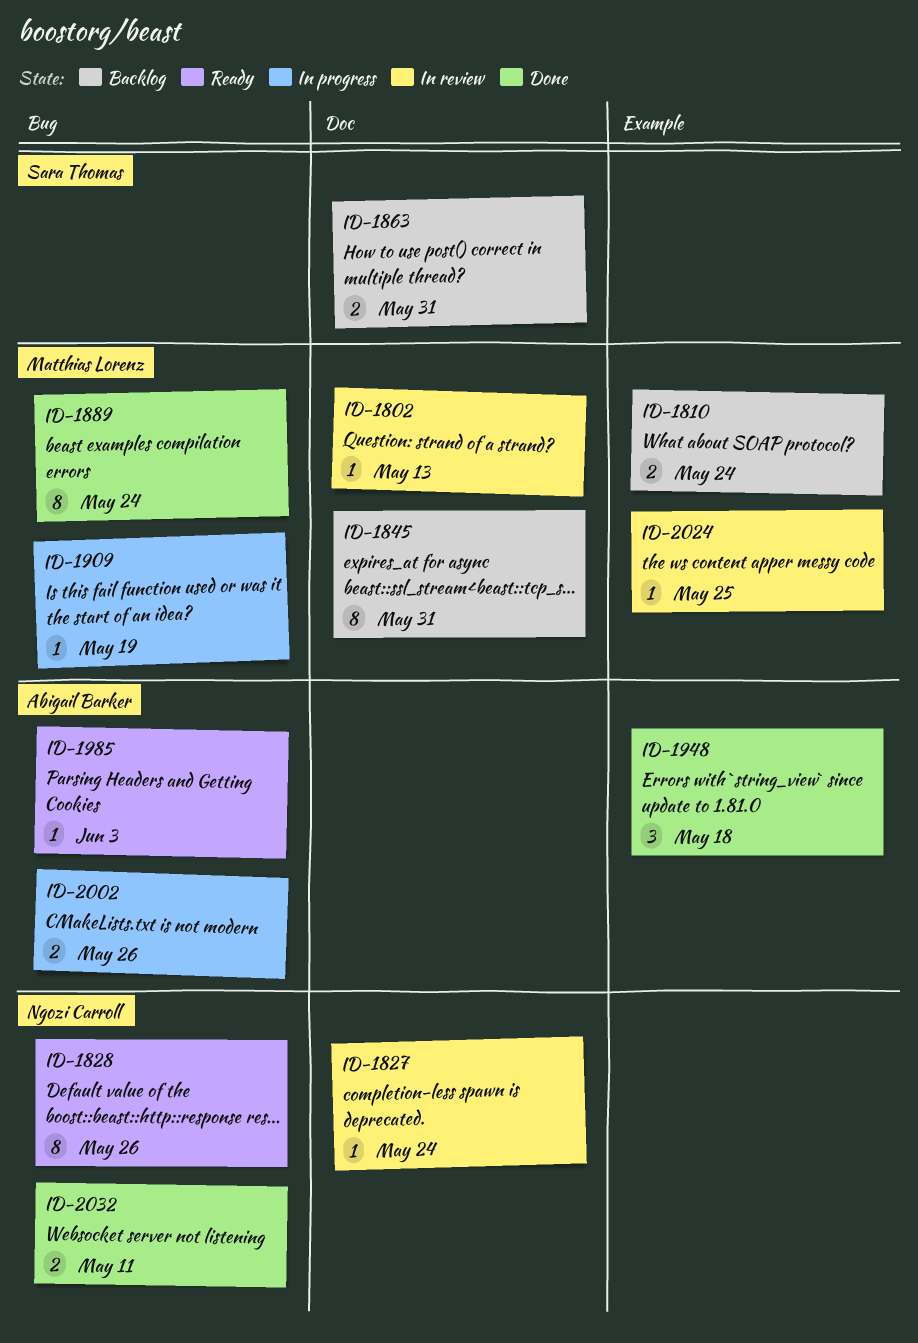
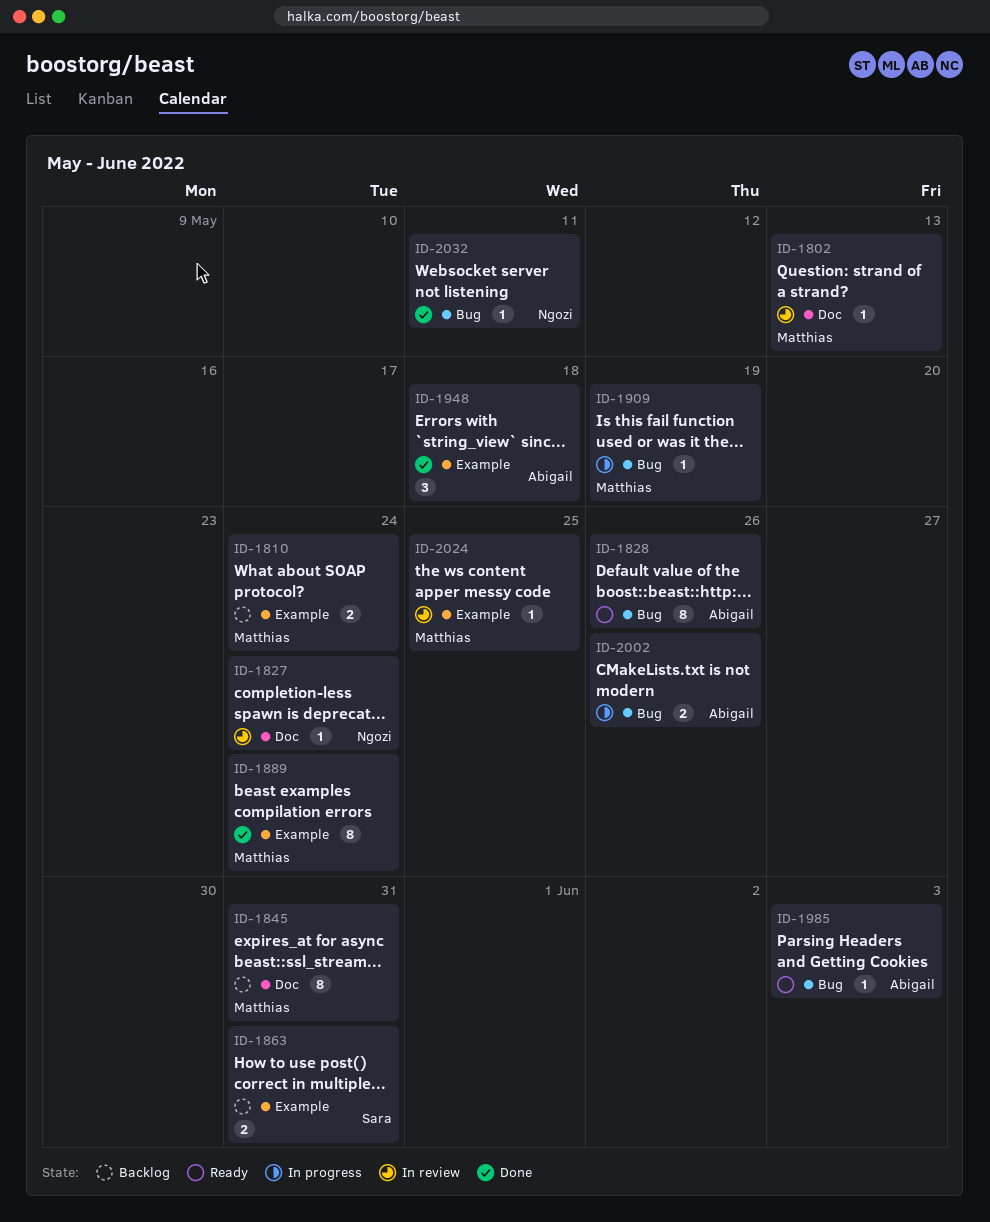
ID-1828, owner: Ngozi Carroll -> Abigail Barker
ID-1863, label: Doc -> Example
ID-1889, label: Bug -> Example
ID-2032, estimate: 2 -> 1

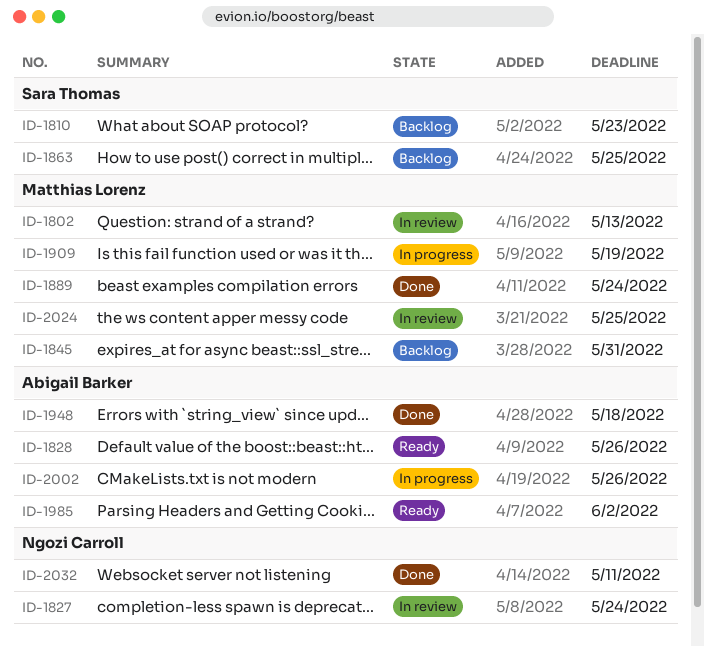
ID-1810, owner: Matthias Lorenz -> Sara Thomas
ID-1810, due: May 24 -> May 23
ID-1863, due: May 31 -> May 25
ID-1985, due: Jun 3 -> Jun 2

